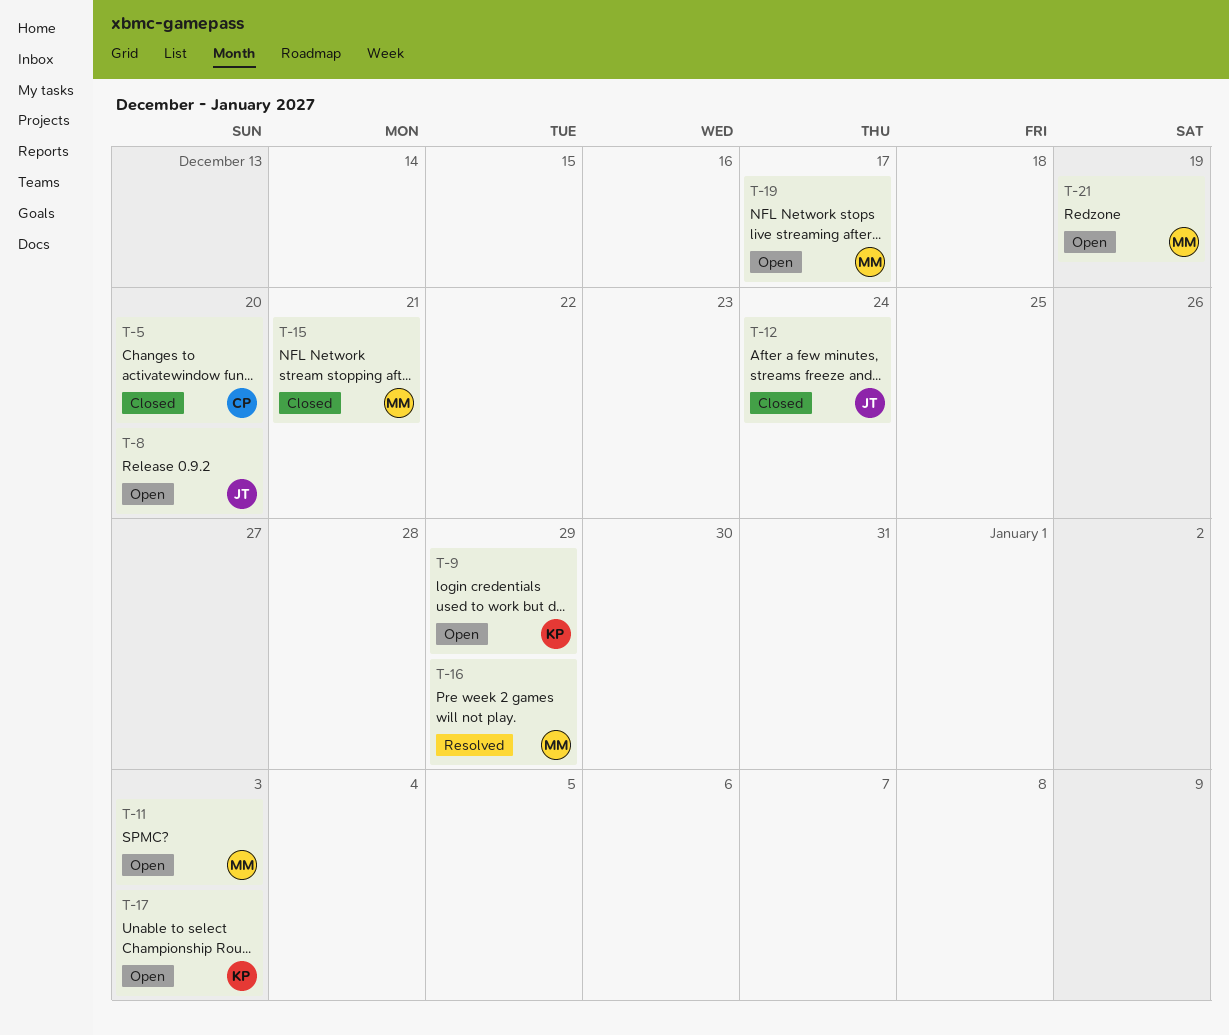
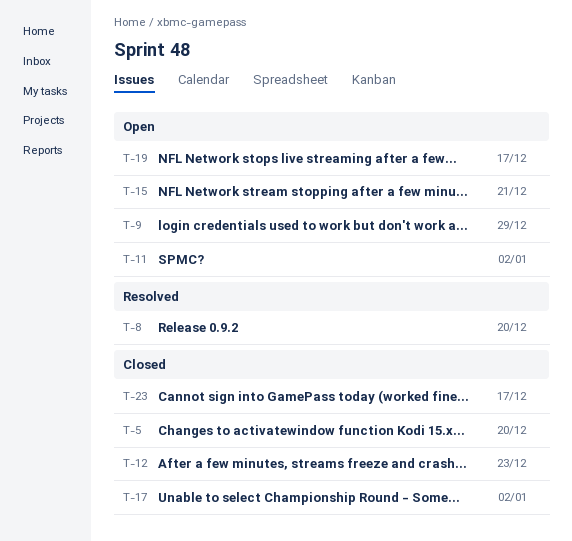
T-8, status: Open -> Resolved
T-11, due: Jan 3 -> Jan 2
T-12, due: Dec 24 -> Dec 23
T-15, status: Closed -> Open
T-16: present -> none
T-17, status: Open -> Closed
T-17, due: Jan 3 -> Jan 2
T-21: present -> none
T-23: none -> present

